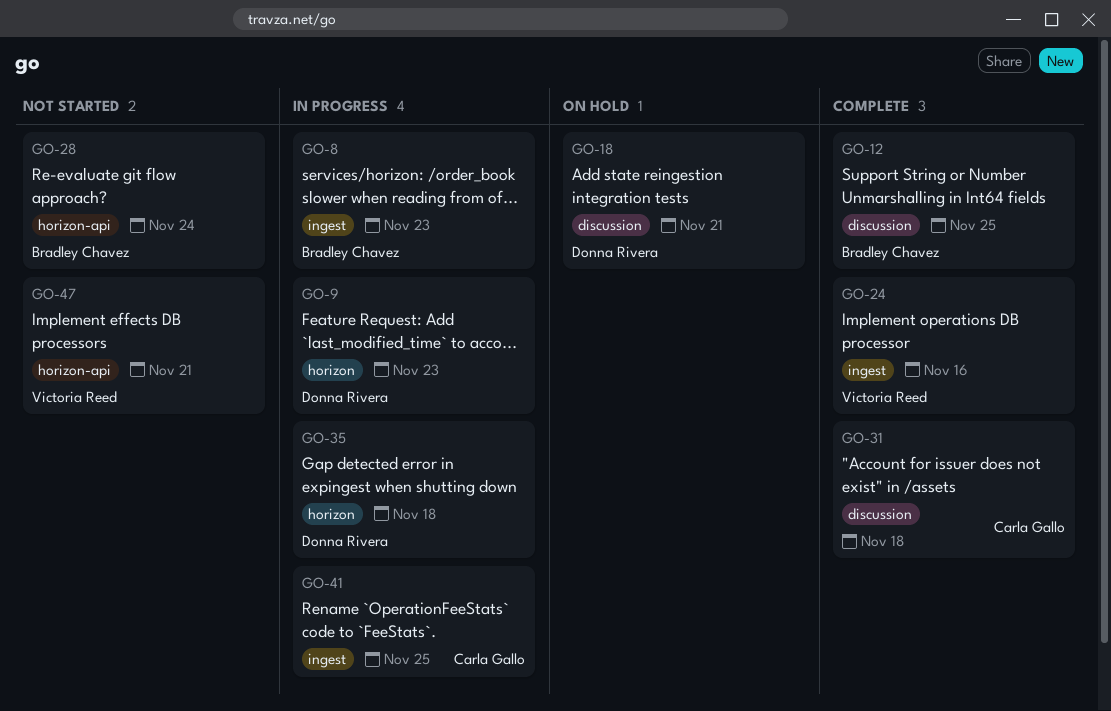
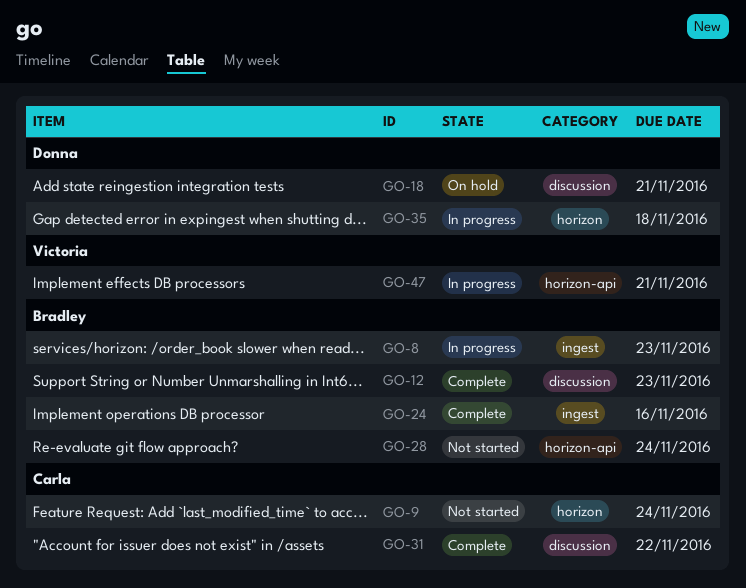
GO-9, status: In progress -> Not started
GO-9, owner: Donna Rivera -> Carla Gallo
GO-9, due: Nov 23 -> Nov 24
GO-12, due: Nov 25 -> Nov 23
GO-24, owner: Victoria Reed -> Bradley Chavez
GO-31, due: Nov 18 -> Nov 22
GO-41: present -> none
GO-47, status: Not started -> In progress

